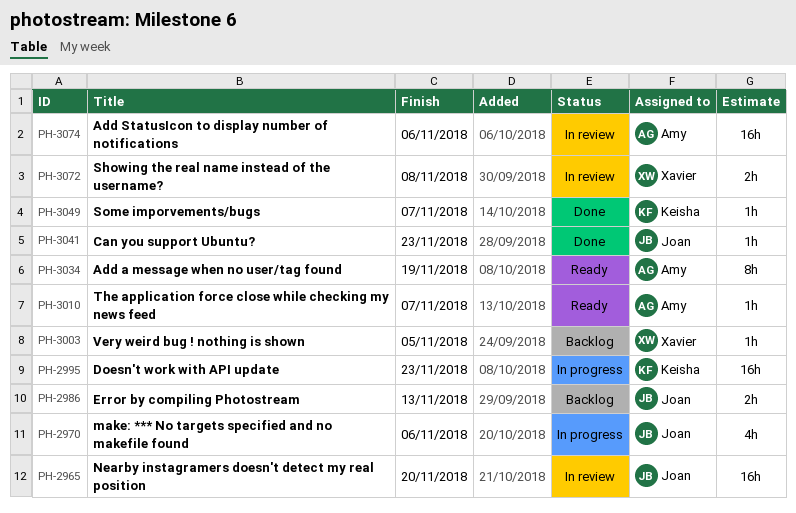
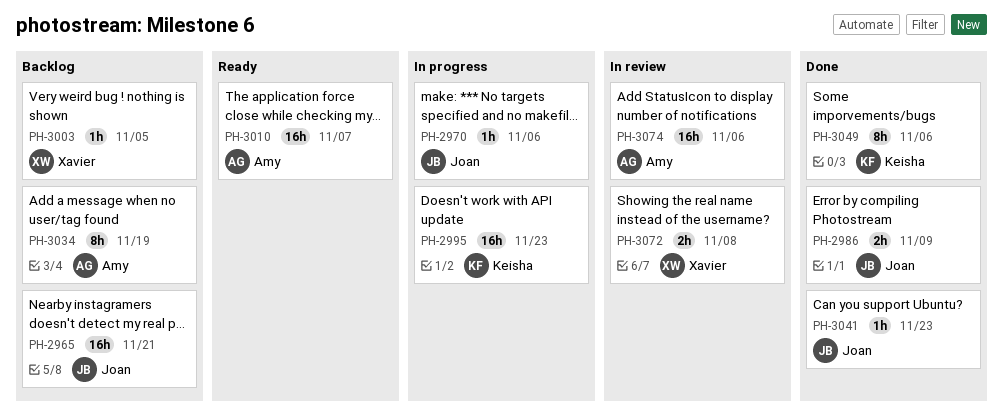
PH-2965, status: In review -> Backlog
PH-2965, due: Nov 20 -> Nov 21
PH-2970, estimate: 4h -> 1h
PH-2986, status: Backlog -> Done
PH-2986, due: Nov 13 -> Nov 9
PH-3010, estimate: 1h -> 16h
PH-3034, status: Ready -> Backlog
PH-3049, estimate: 1h -> 8h
PH-3049, due: Nov 7 -> Nov 6

